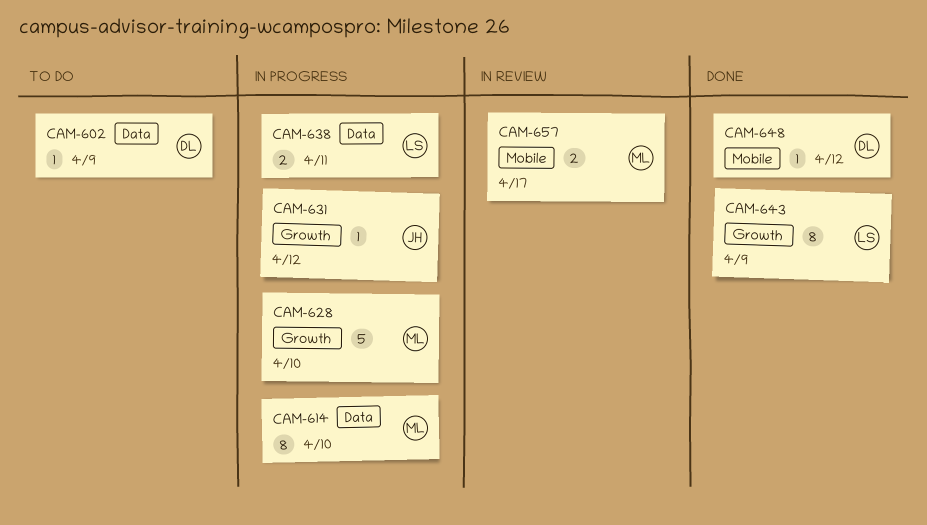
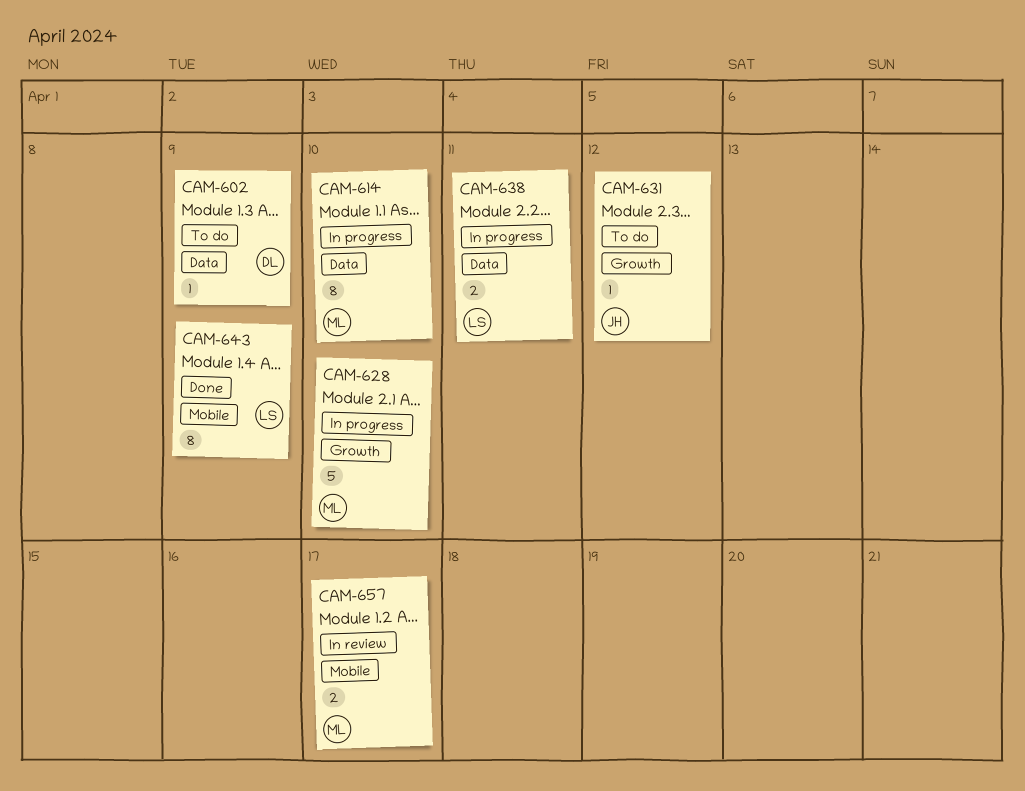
CAM-631, status: In progress -> To do
CAM-643, label: Growth -> Mobile
CAM-648: present -> none

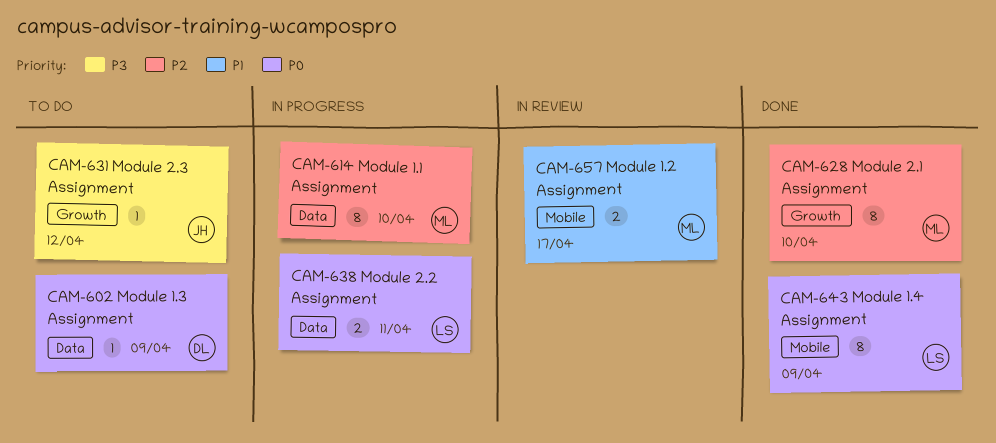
CAM-628, status: In progress -> Done
CAM-628, estimate: 5 -> 8

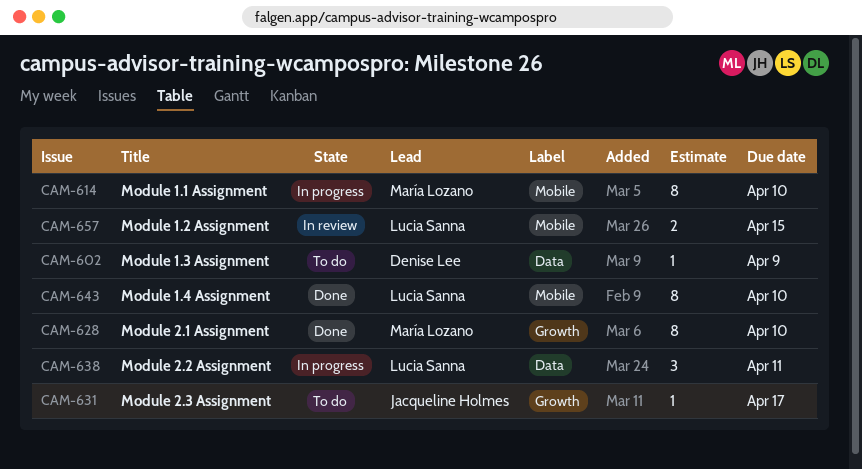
CAM-614, label: Data -> Mobile
CAM-631, due: Apr 12 -> Apr 17
CAM-638, estimate: 2 -> 3
CAM-643, due: Apr 9 -> Apr 10
CAM-657, owner: María Lozano -> Lucia Sanna
CAM-657, due: Apr 17 -> Apr 15

